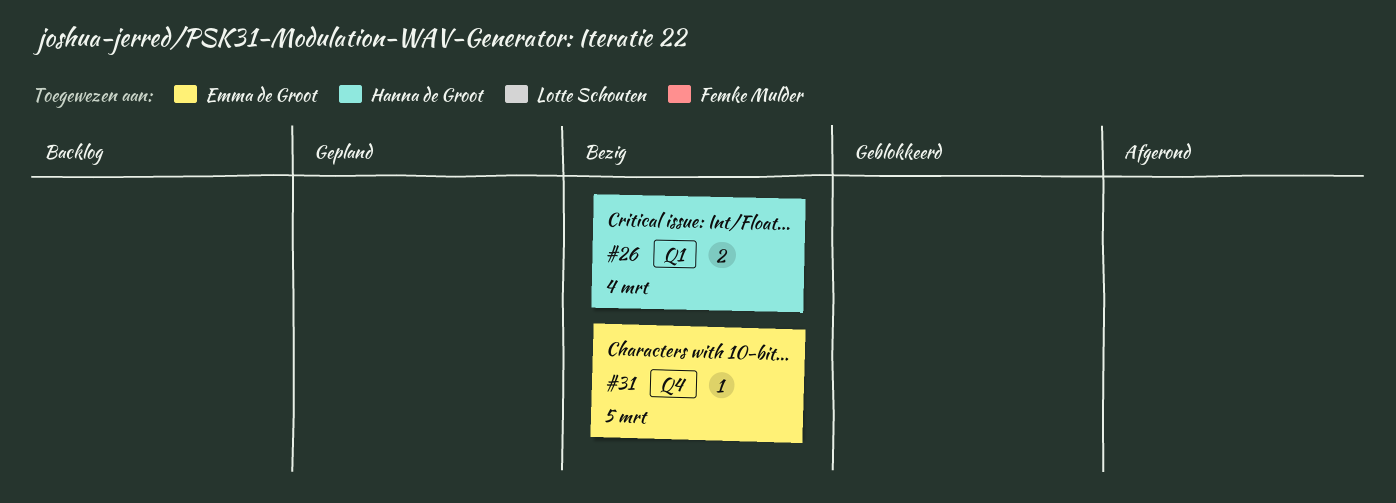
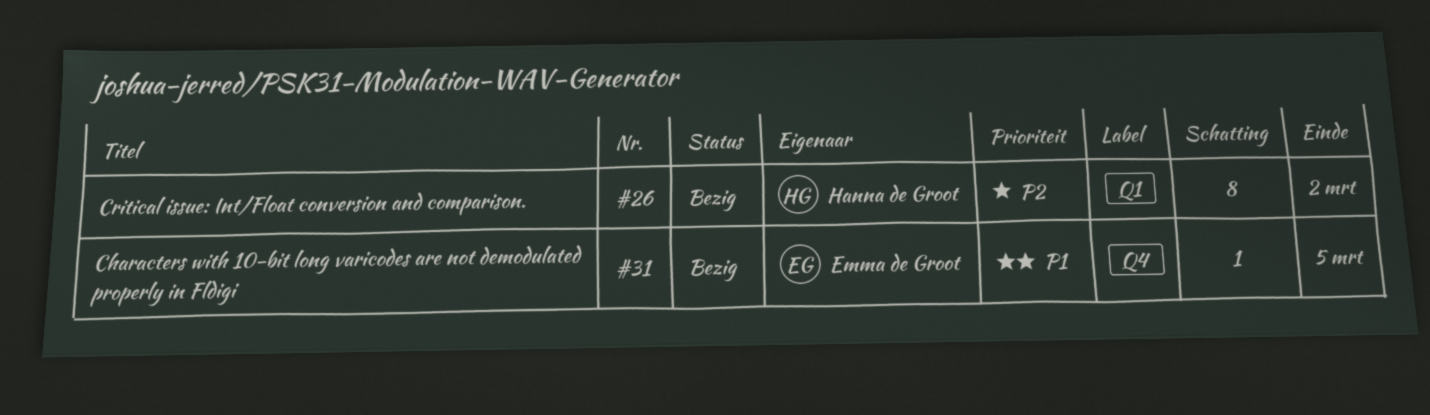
#26, estimate: 2 -> 8
#26, due: Mar 4 -> Mar 2

